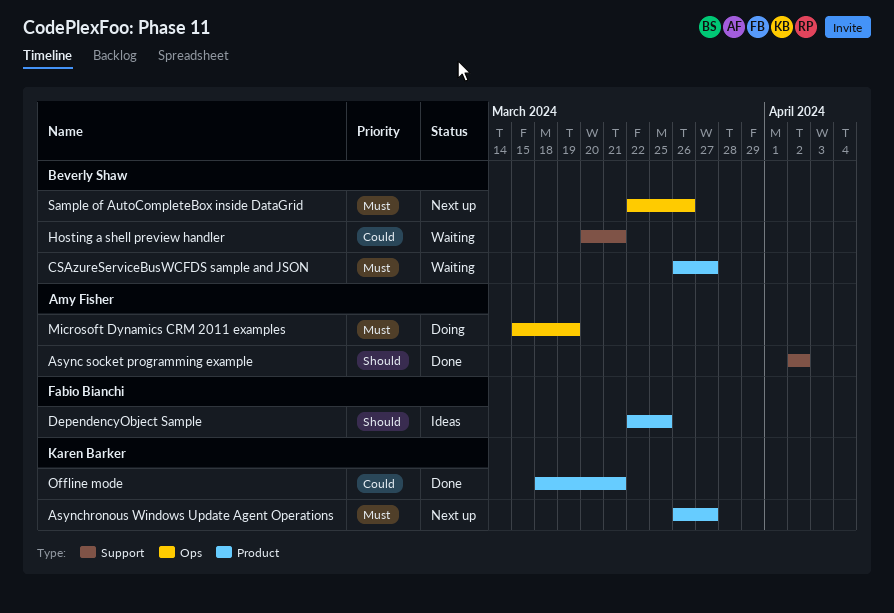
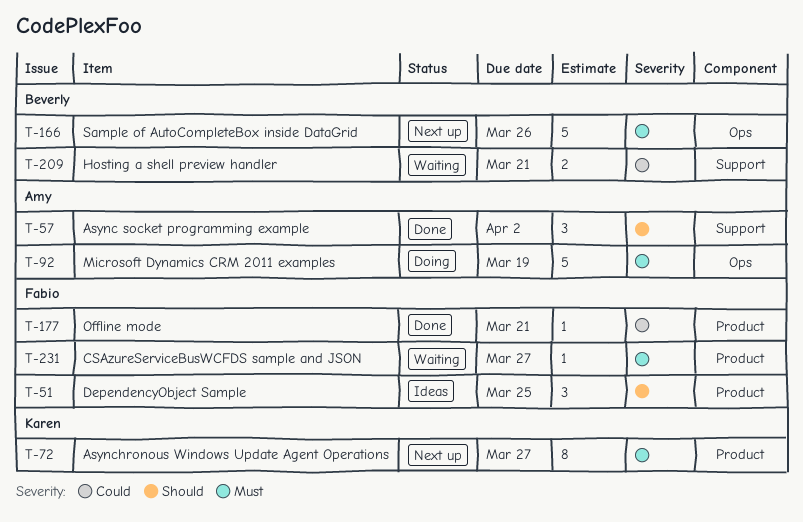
CSAzureServiceBusWCFDS sample and JSON, owner: Beverly Shaw -> Fabio Bianchi
Offline mode, owner: Karen Barker -> Fabio Bianchi

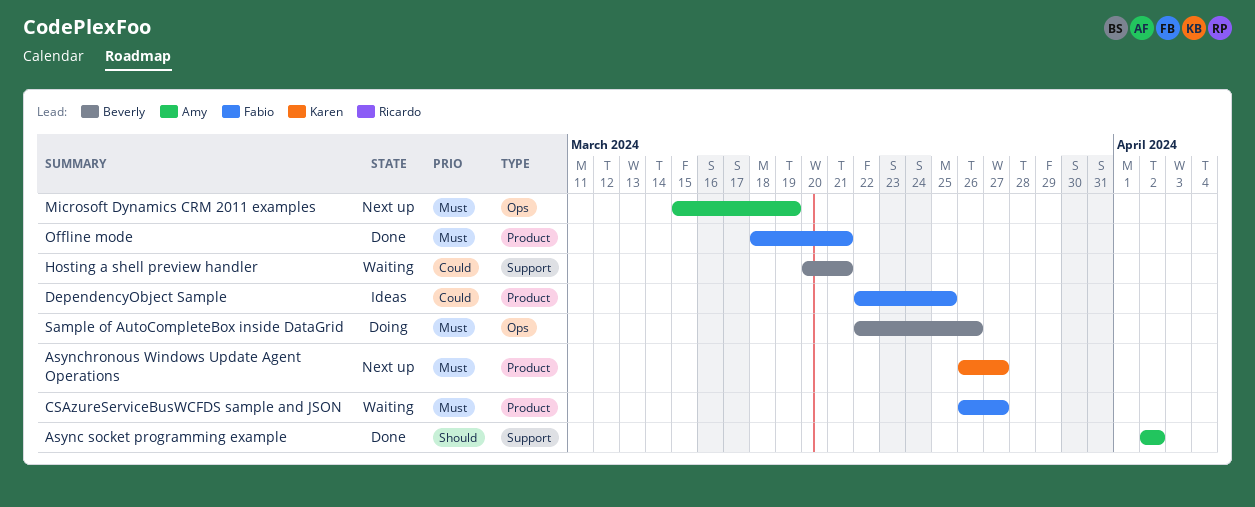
DependencyObject Sample, priority: Should -> Could
Microsoft Dynamics CRM 2011 examples, status: Doing -> Next up
Offline mode, priority: Could -> Must
Sample of AutoCompleteBox inside DataGrid, status: Next up -> Doing

